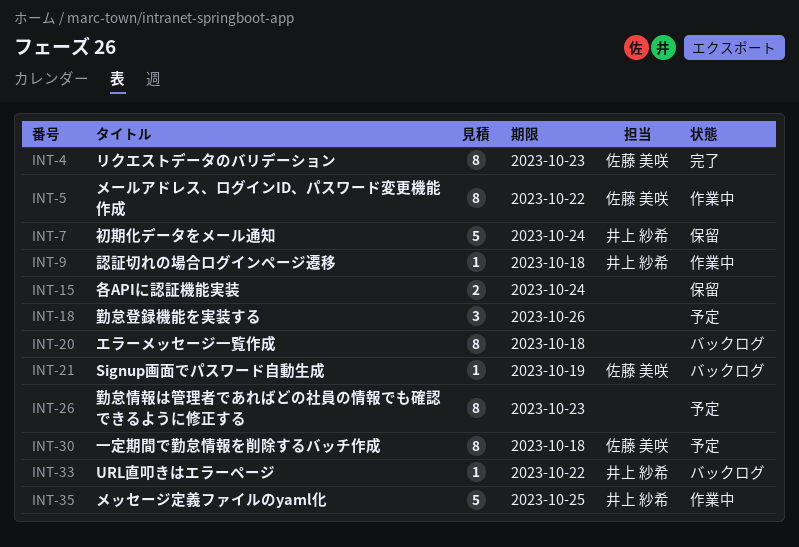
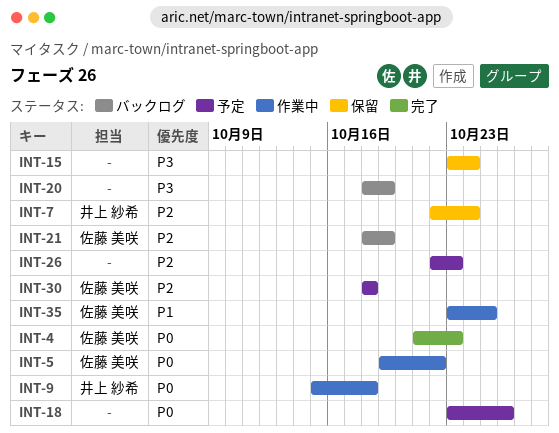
INT-20, due: Oct 18 -> Oct 19
INT-33: present -> none
INT-35, owner: 井上 紗希 -> 佐藤 美咲

